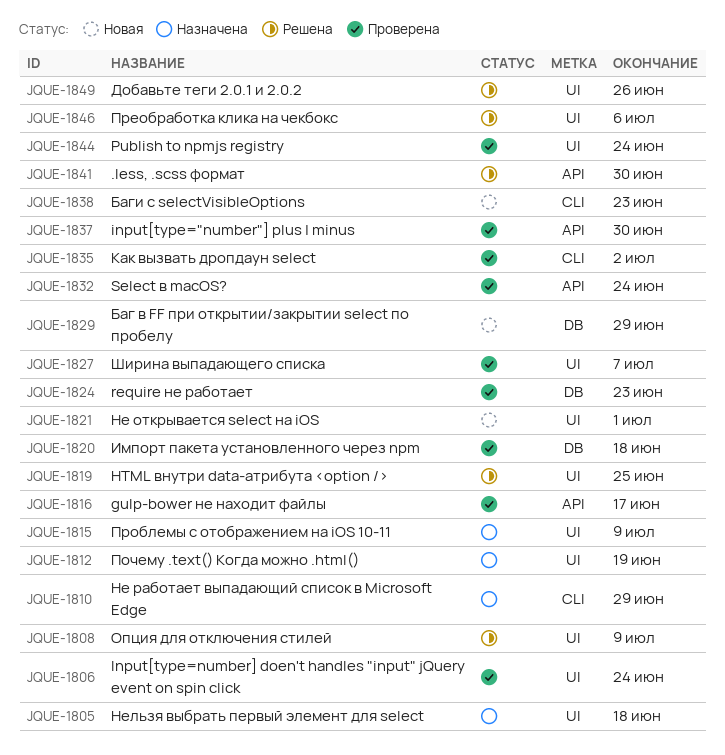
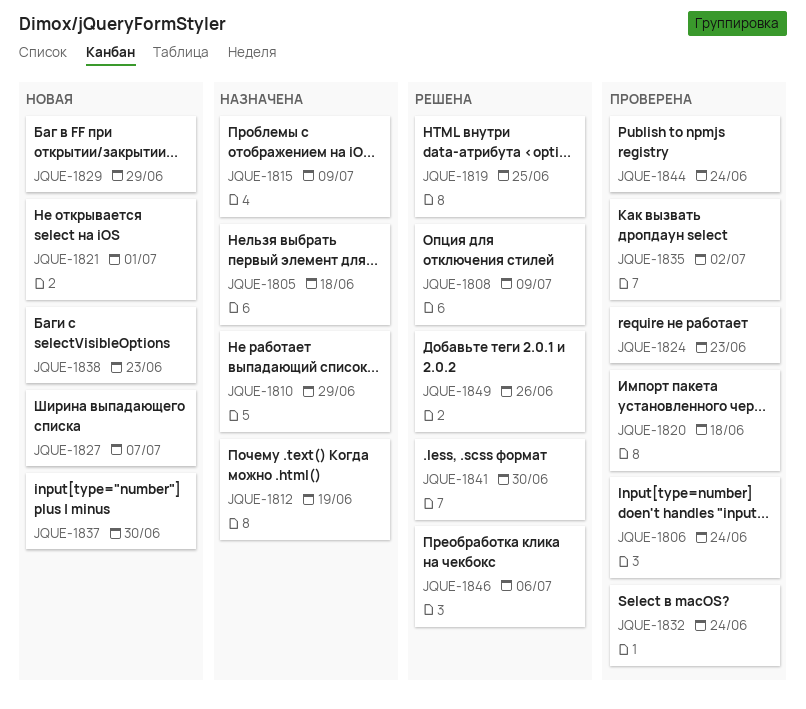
JQUE-1816: present -> none
JQUE-1827, status: Проверена -> Новая
JQUE-1837, status: Проверена -> Новая

